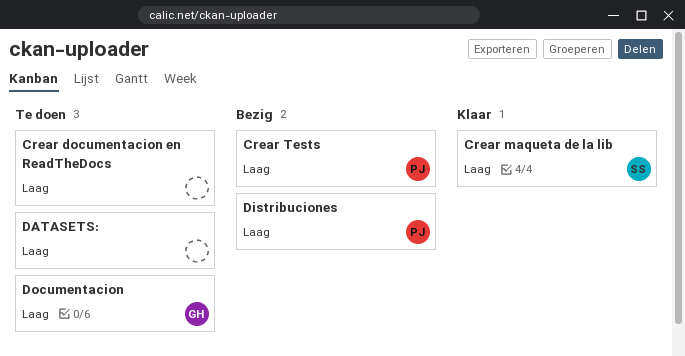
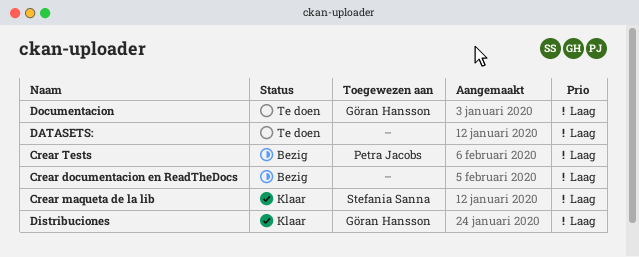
Crear documentacion en ReadTheDocs, status: Te doen -> Bezig
Distribuciones, status: Bezig -> Klaar
Distribuciones, owner: Petra Jacobs -> Göran Hansson

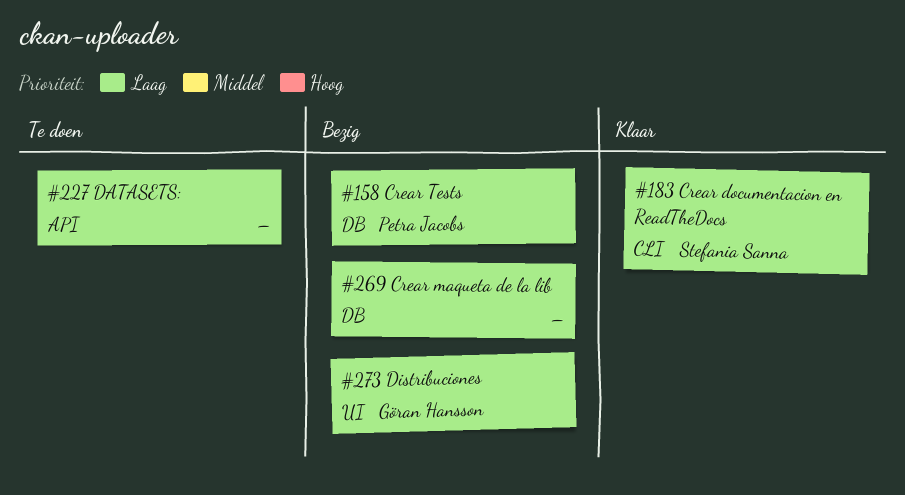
Crear documentacion en ReadTheDocs, status: Bezig -> Klaar
Crear documentacion en ReadTheDocs, owner: none -> Stefania Sanna
Crear maqueta de la lib, status: Klaar -> Bezig
Crear maqueta de la lib, owner: Stefania Sanna -> none
Distribuciones, status: Klaar -> Bezig
Documentacion: present -> none

